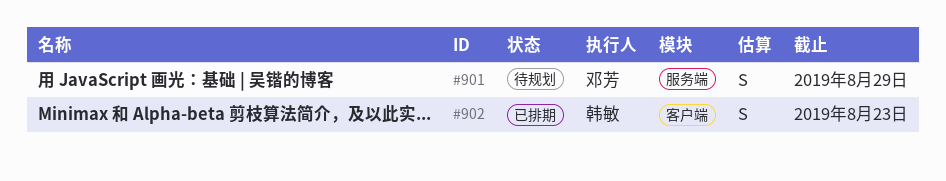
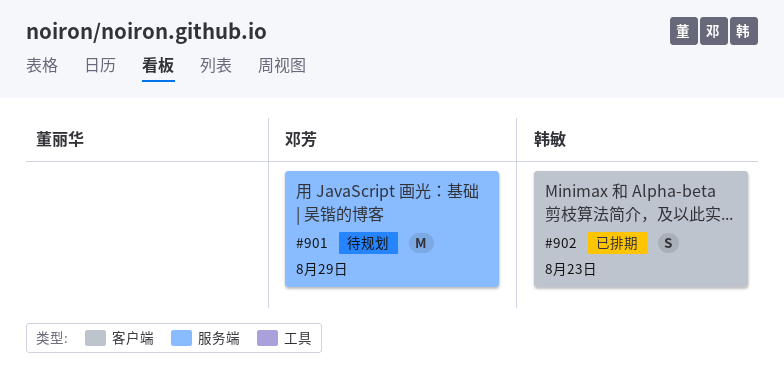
#901, estimate: S -> M

